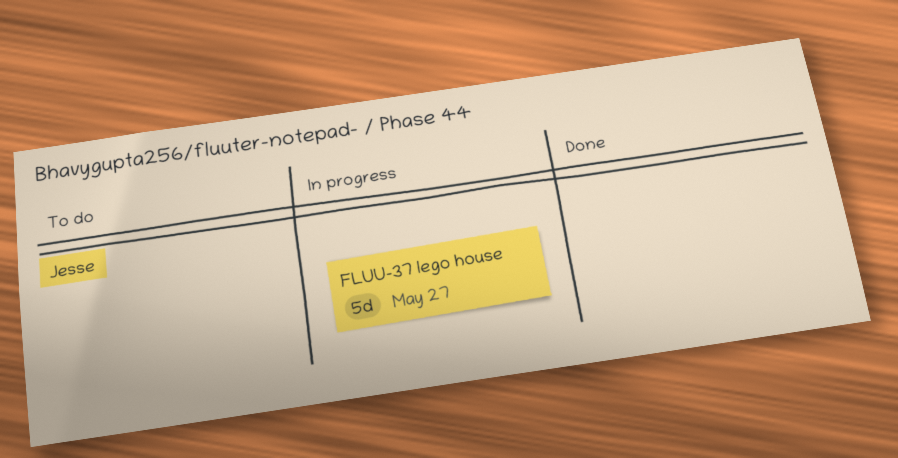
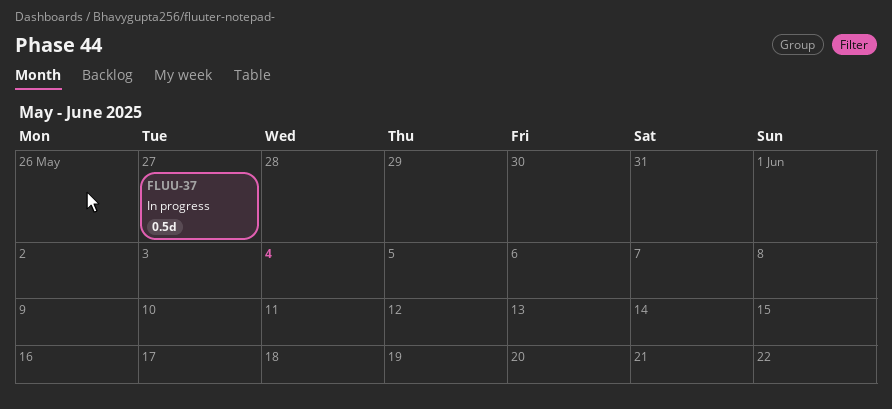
FLUU-37, estimate: 5d -> 0.5d

